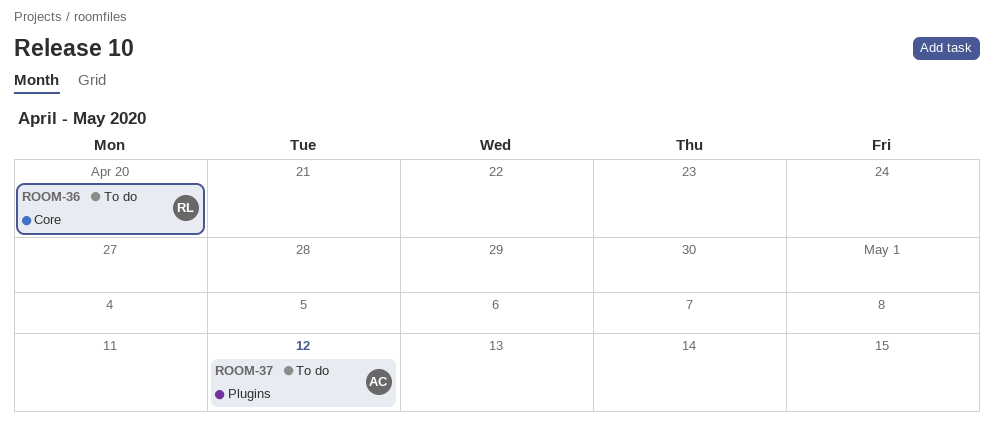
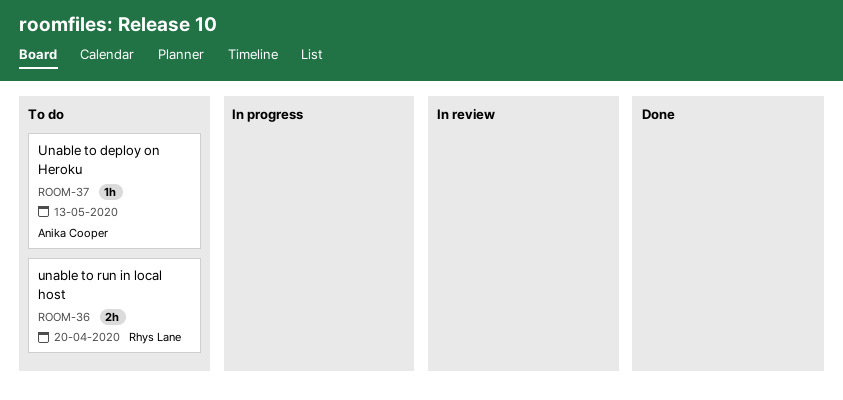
ROOM-37, due: May 12 -> May 13

